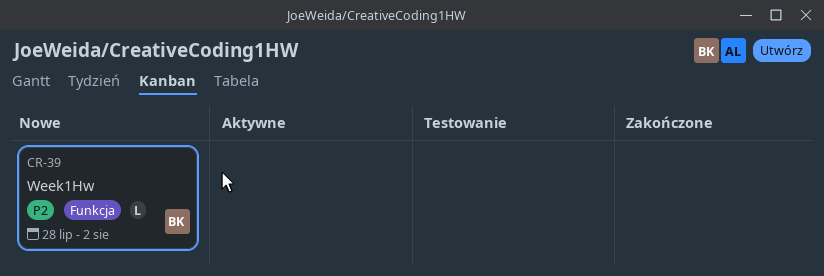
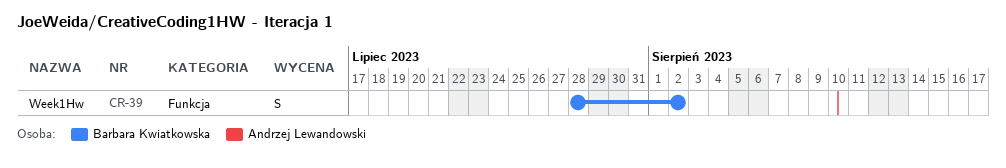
CR-39, estimate: L -> S

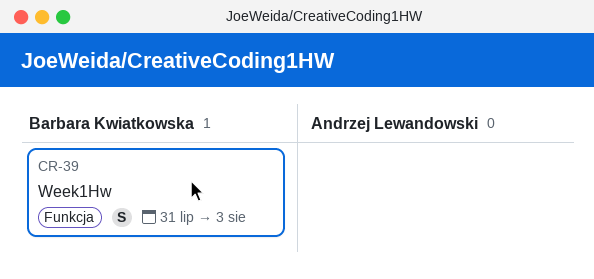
CR-39, start: Jul 28 -> Jul 31
CR-39, due: Aug 2 -> Aug 3

